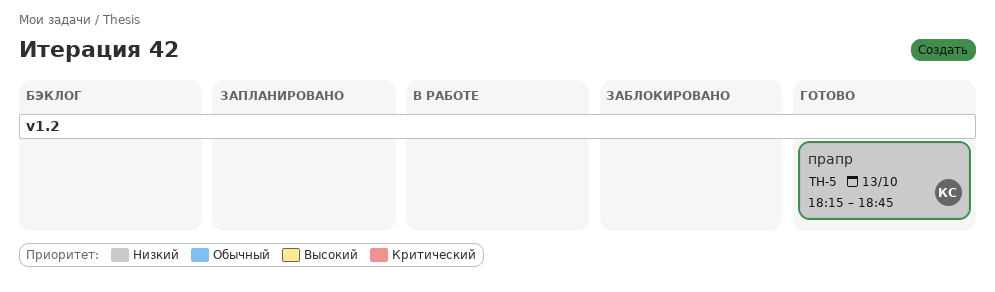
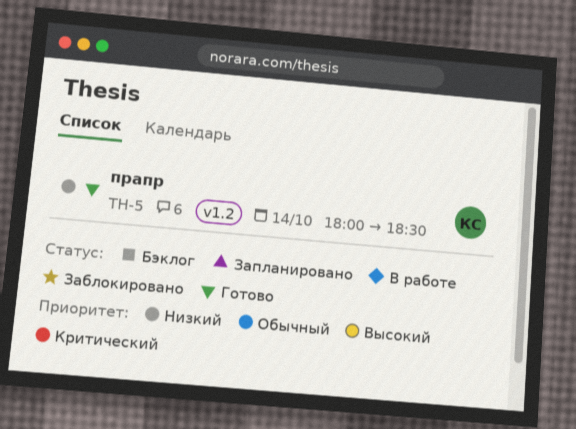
TH-5, day: Oct 13 -> Oct 14
TH-5, begins: 18:15 -> 18:00
TH-5, ends: 18:45 -> 18:30

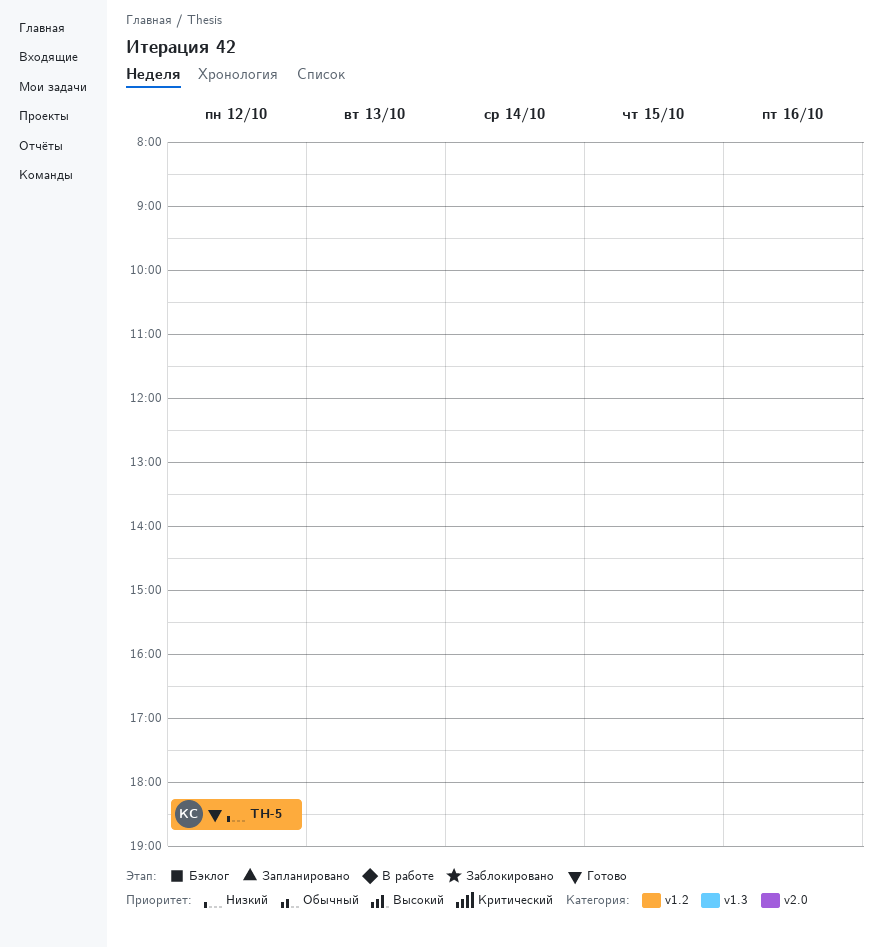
TH-5, day: Oct 14 -> Oct 12
TH-5, begins: 18:00 -> 18:15
TH-5, ends: 18:30 -> 18:45

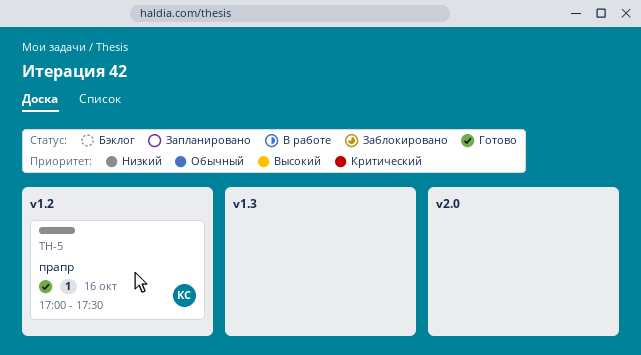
TH-5, day: Oct 12 -> Oct 16
TH-5, begins: 18:15 -> 17:00
TH-5, ends: 18:45 -> 17:30

